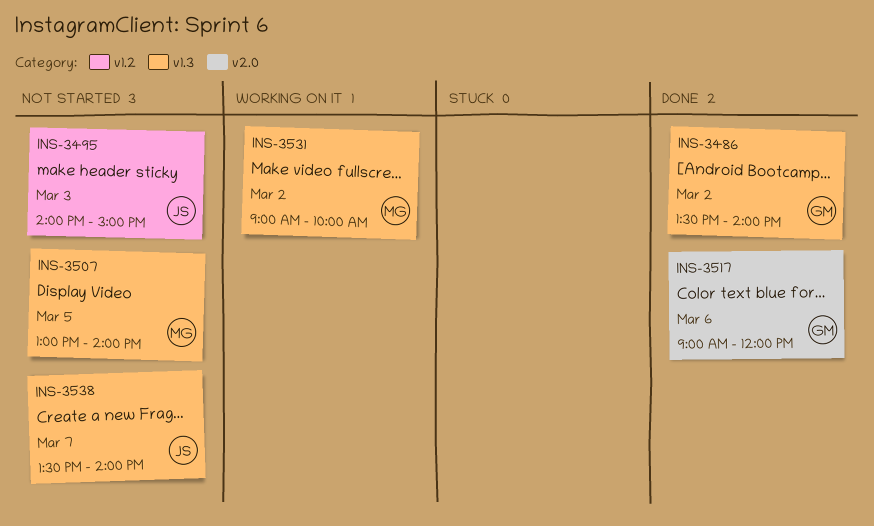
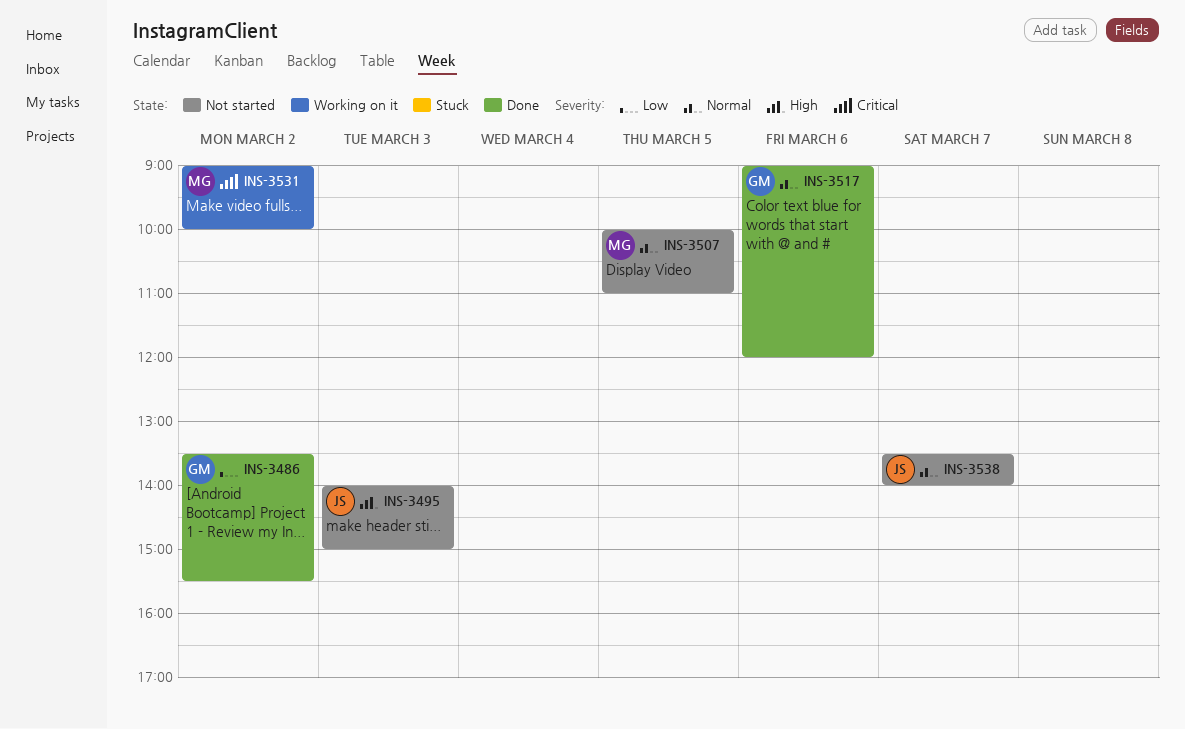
INS-3486, ends: 14:00 -> 15:30
INS-3507, begins: 13:00 -> 10:00
INS-3507, ends: 14:00 -> 11:00

